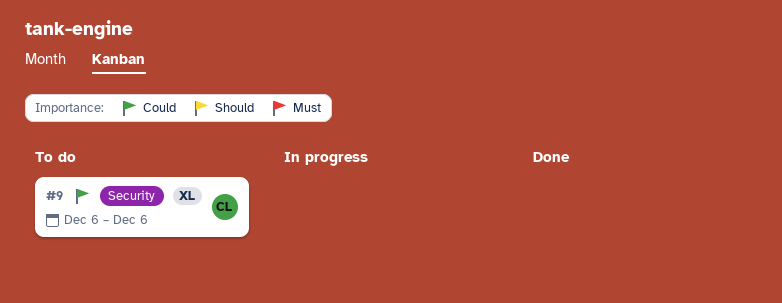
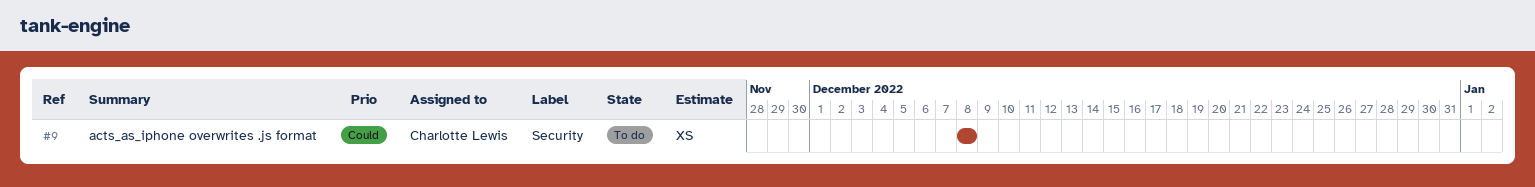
#9, estimate: XL -> XS
#9, start: Dec 6 -> Dec 8
#9, due: Dec 6 -> Dec 8

